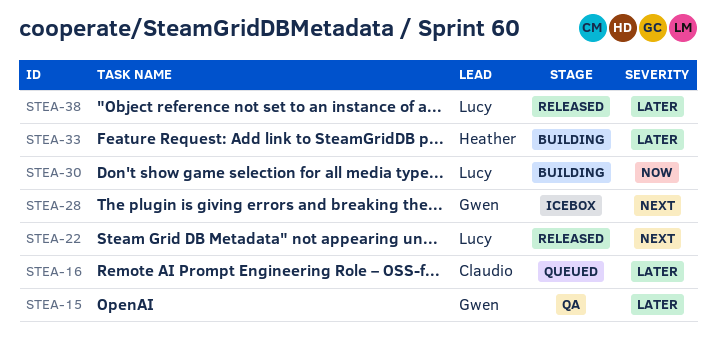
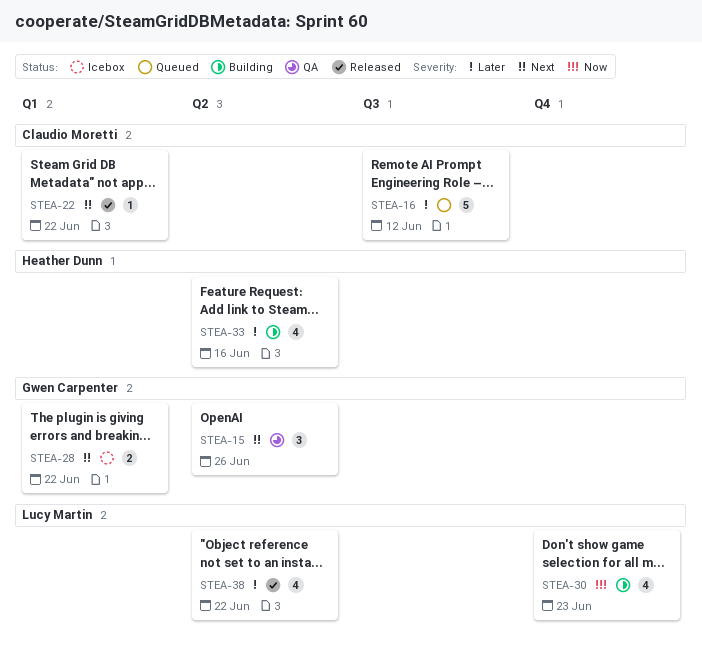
STEA-15, priority: Later -> Next
STEA-22, owner: Lucy Martin -> Claudio Moretti

